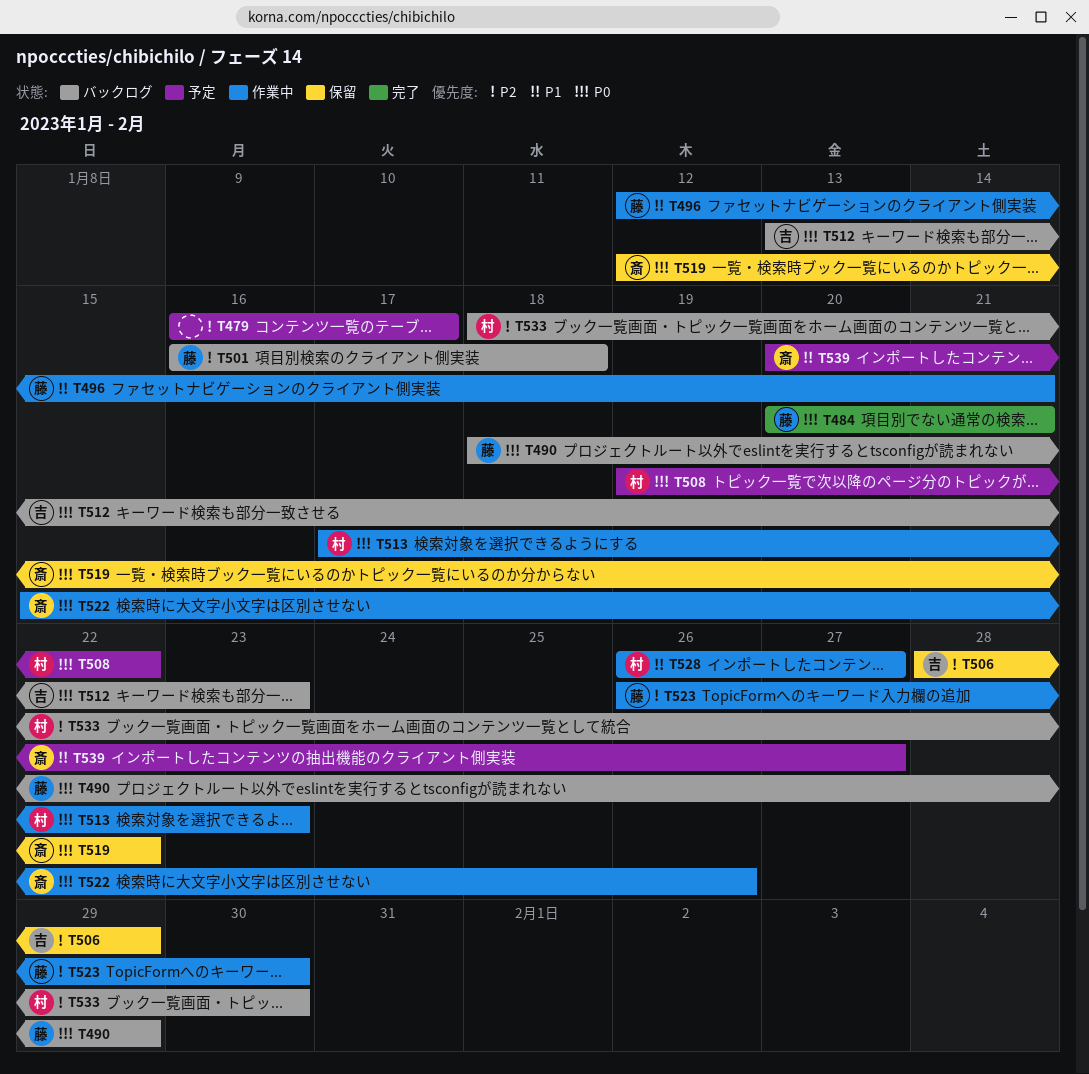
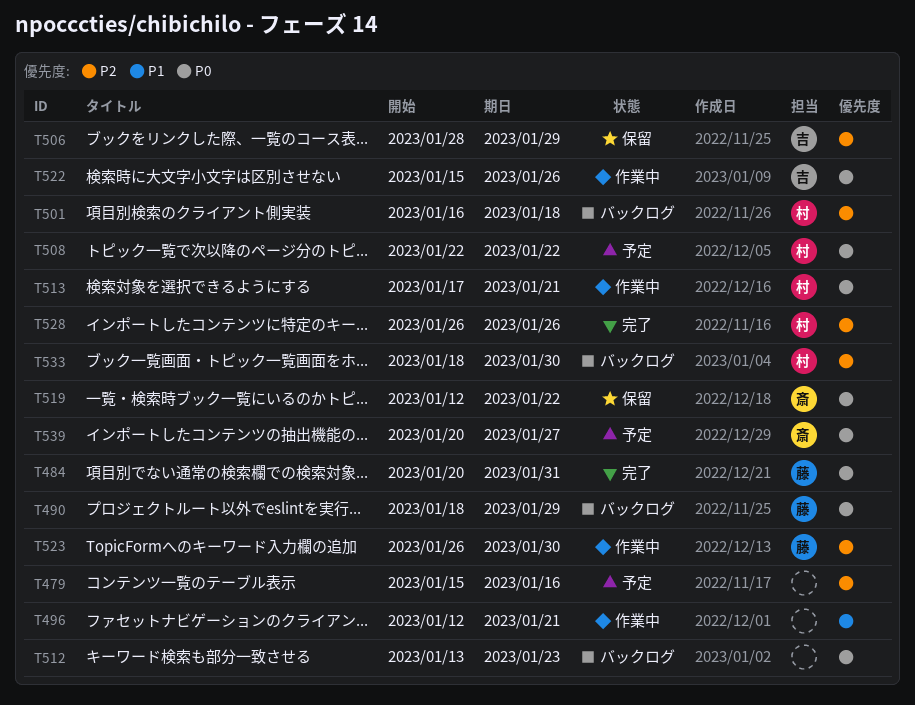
T479, start: Jan 16 -> Jan 15
T479, due: Jan 17 -> Jan 16
T484, due: Jan 21 -> Jan 31
T496, owner: 藤 -> none
T501, owner: 藤 -> 村
T508, start: Jan 19 -> Jan 22
T512, owner: 吉 -> none
T513, due: Jan 23 -> Jan 21
T522, owner: 斎 -> 吉
T528, status: 作業中 -> 完了
T528, priority: P1 -> P2
T528, due: Jan 27 -> Jan 26
T539, priority: P1 -> P0

